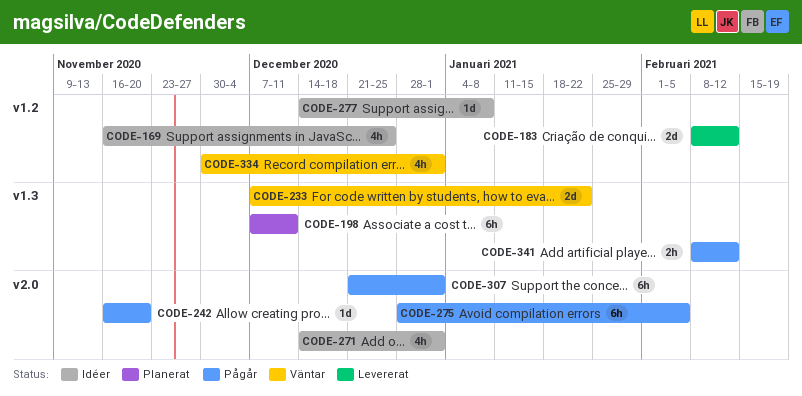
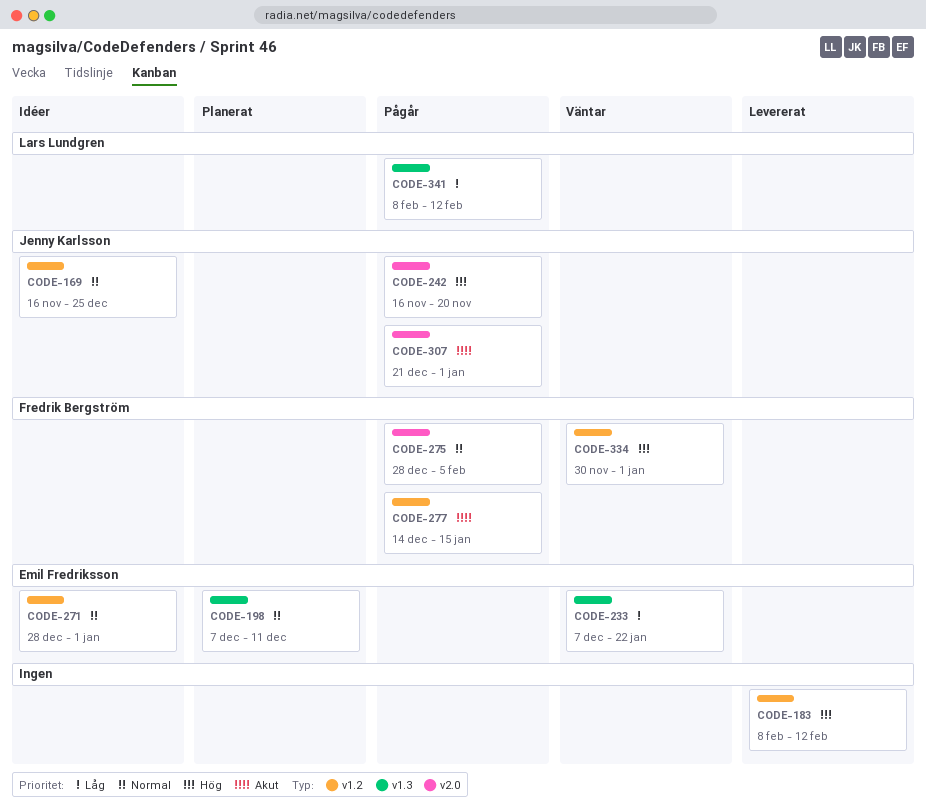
CODE-271, label: v2.0 -> v1.2
CODE-271, start: Dec 14 -> Dec 28
CODE-277, status: Idéer -> Pågår
CODE-277, due: Jan 8 -> Jan 15

